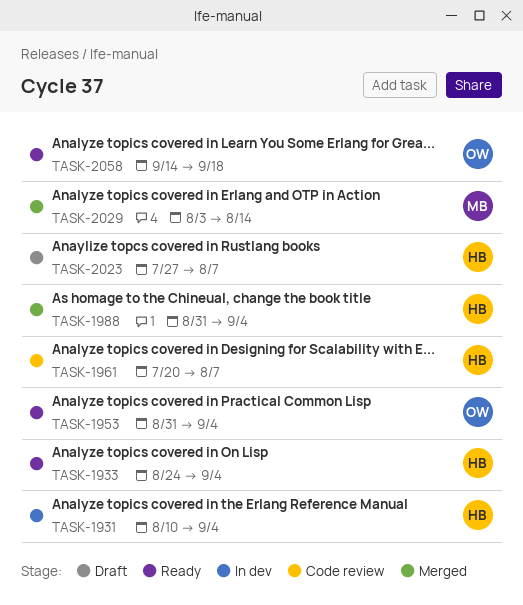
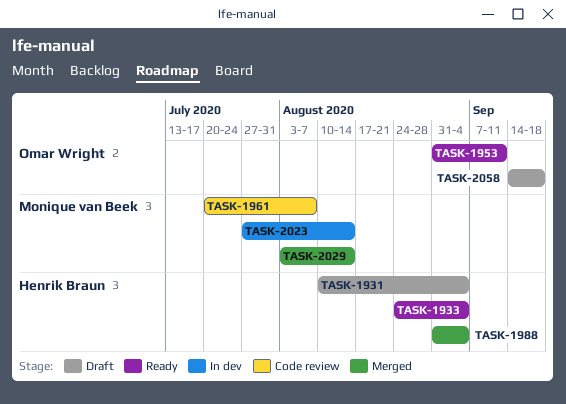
TASK-1931, status: In dev -> Draft
TASK-1953, due: Sep 4 -> Sep 11
TASK-1961, owner: Henrik Braun -> Monique van Beek
TASK-2023, status: Draft -> In dev
TASK-2023, owner: Henrik Braun -> Monique van Beek
TASK-2023, due: Aug 7 -> Aug 14
TASK-2058, status: Ready -> Draft

